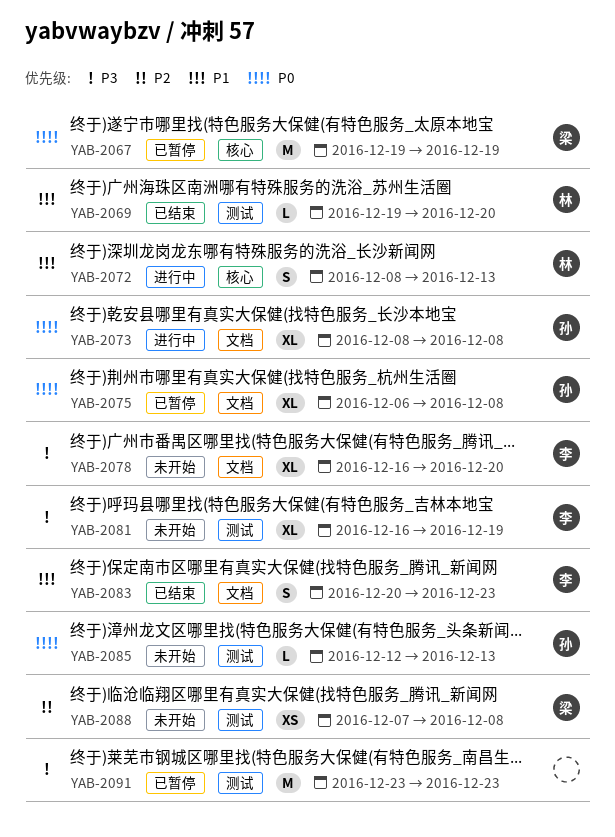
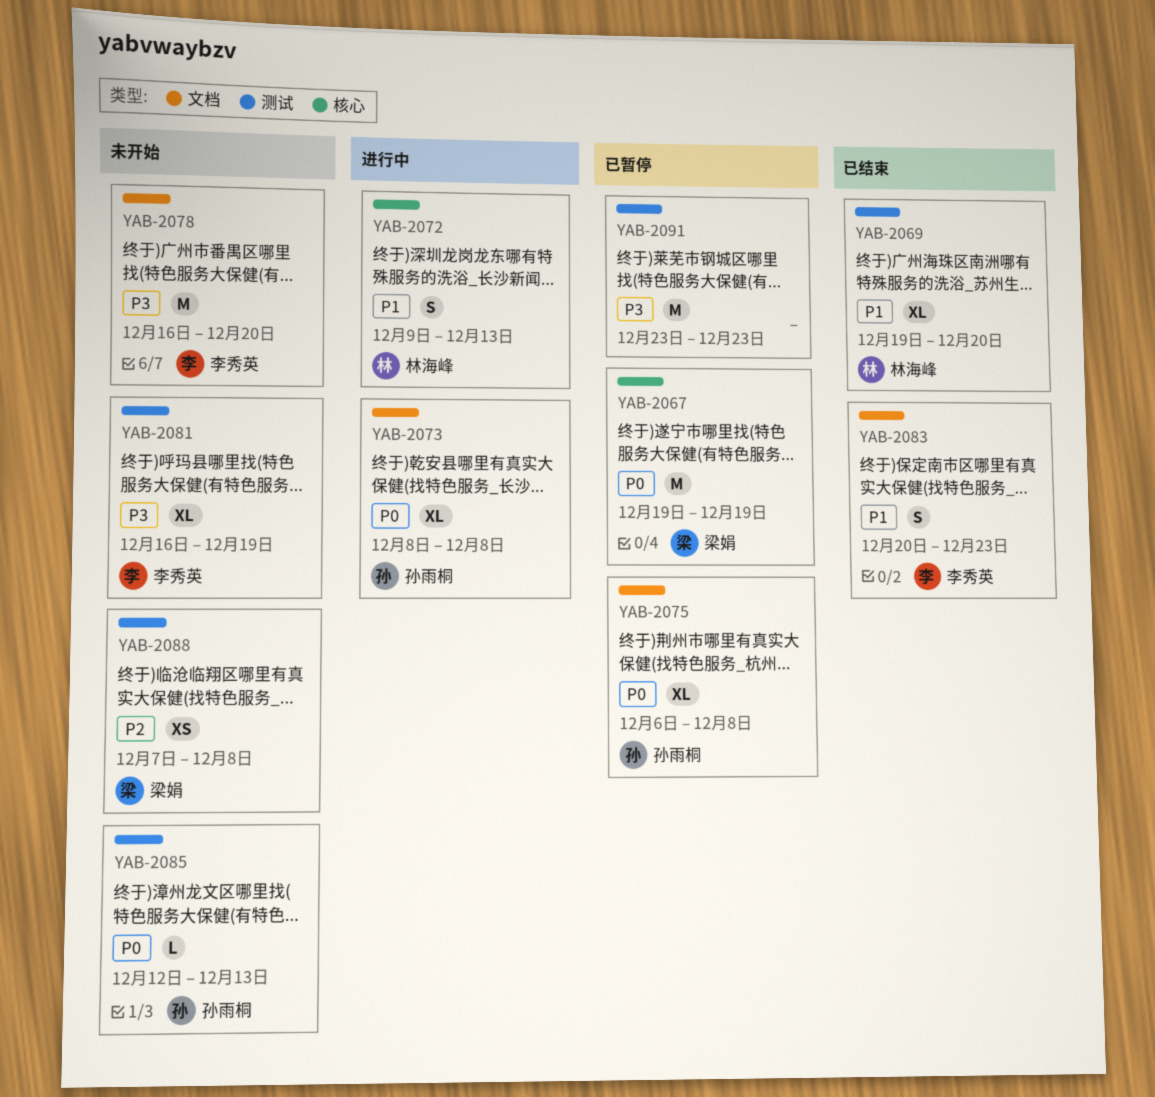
YAB-2069, estimate: L -> XL
YAB-2072, start: Dec 8 -> Dec 9
YAB-2078, estimate: XL -> M

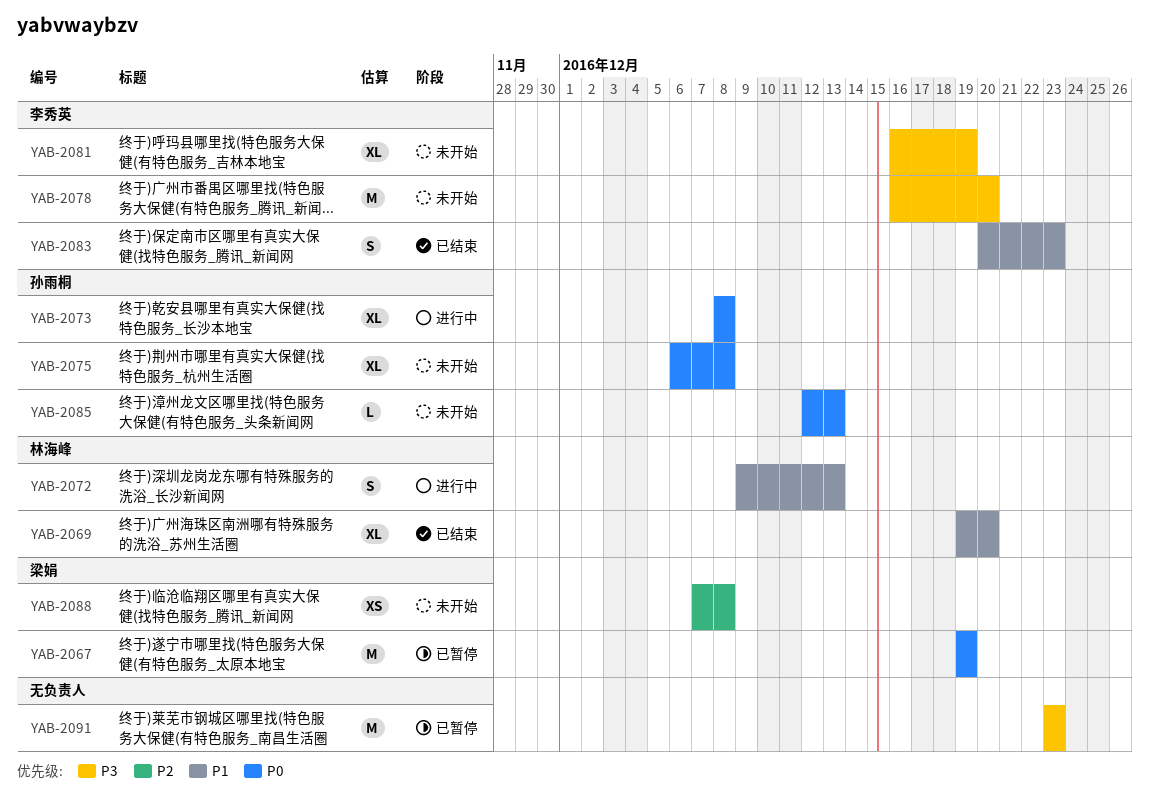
YAB-2075, status: 已暂停 -> 未开始

